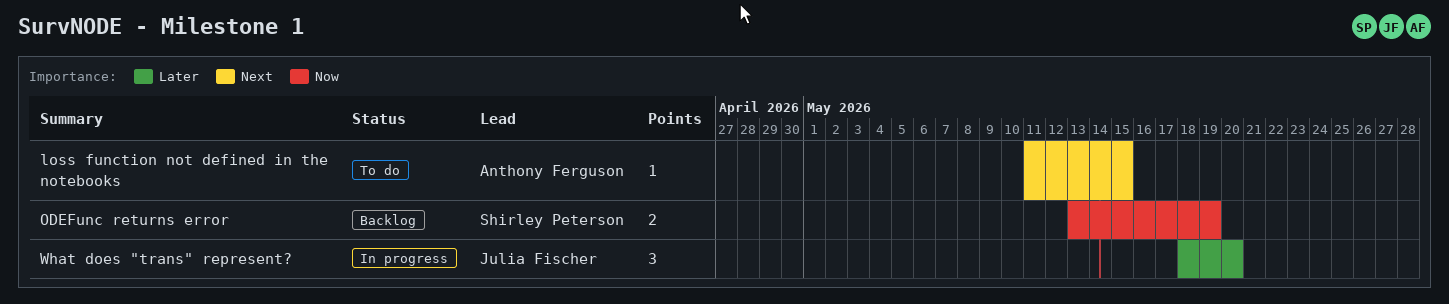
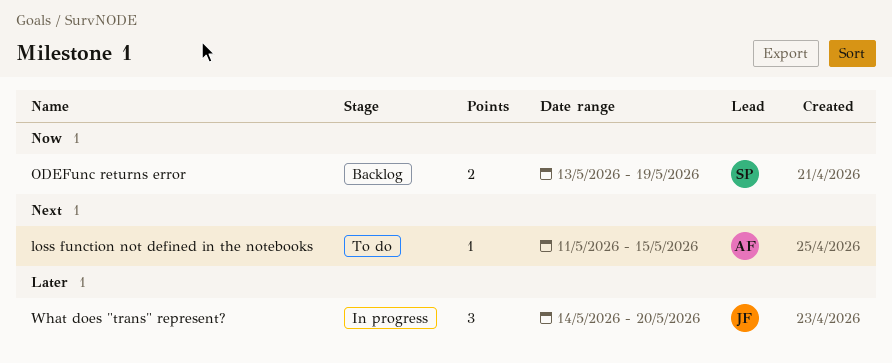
What does "trans" represent?, start: May 18 -> May 14

